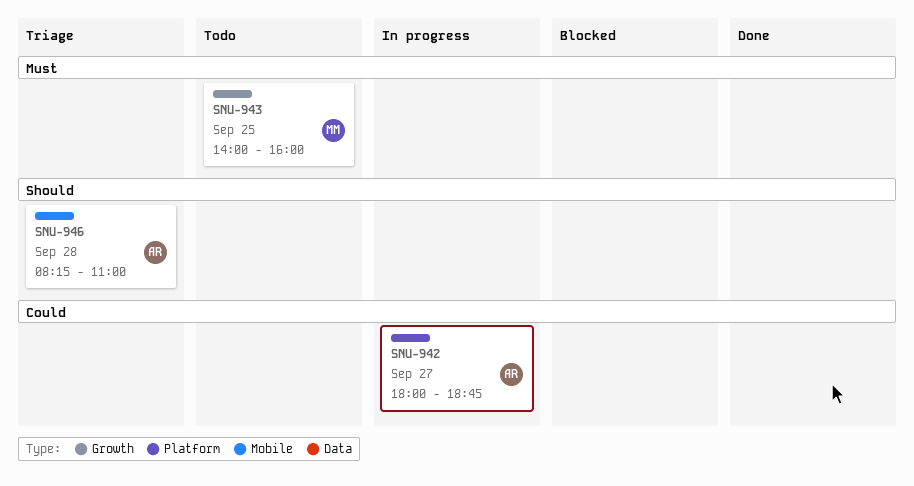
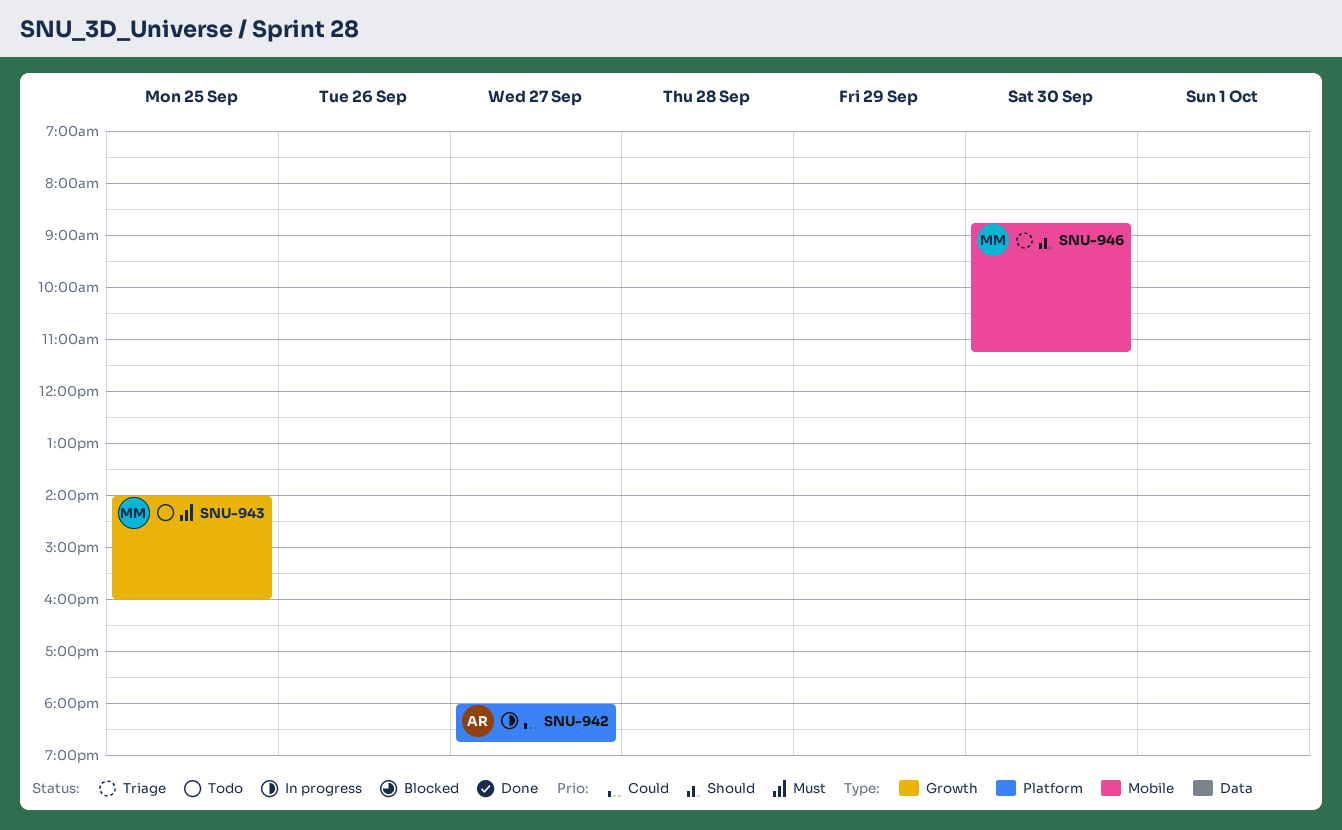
SNU-946, owner: AR -> MM
SNU-946, day: Sep 28 -> Sep 30
SNU-946, begins: 08:15 -> 08:45
SNU-946, ends: 11:00 -> 11:15

